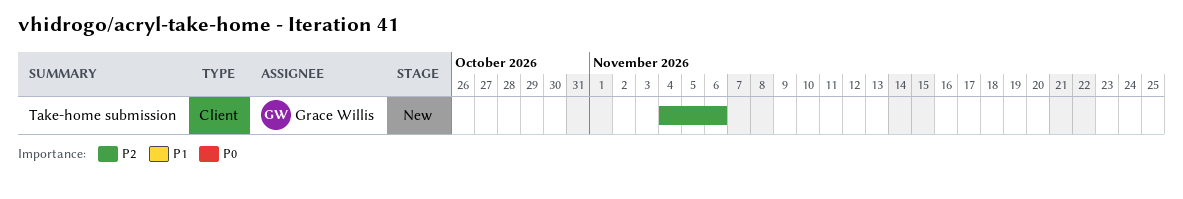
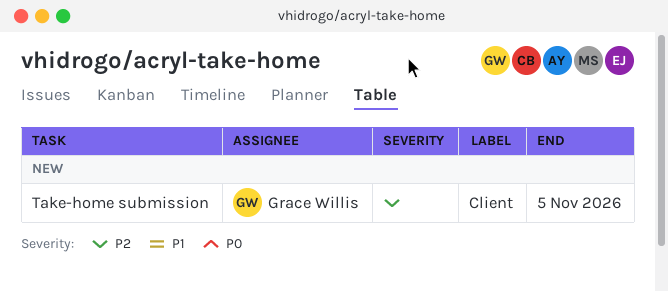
Take-home submission, due: Nov 6 -> Nov 5

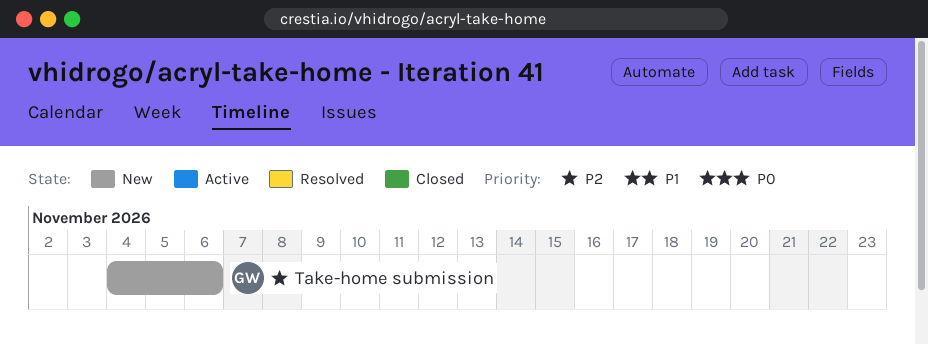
Take-home submission, due: Nov 5 -> Nov 6

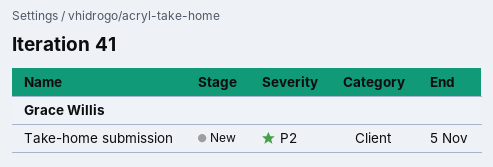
Take-home submission, due: Nov 6 -> Nov 5

